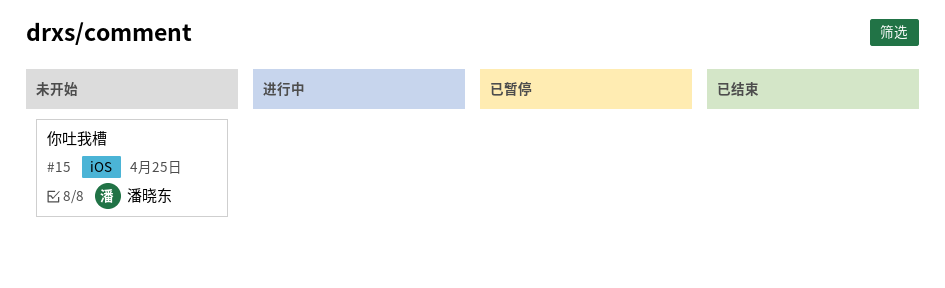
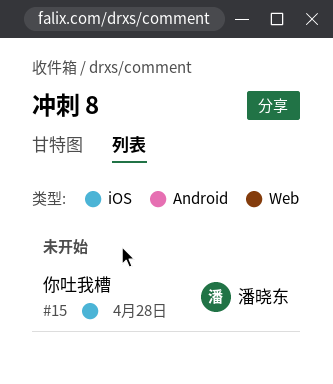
#15, due: Apr 25 -> Apr 28

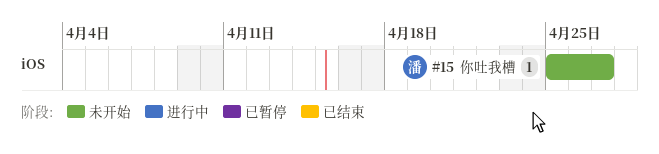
#15, due: Apr 28 -> Apr 27

